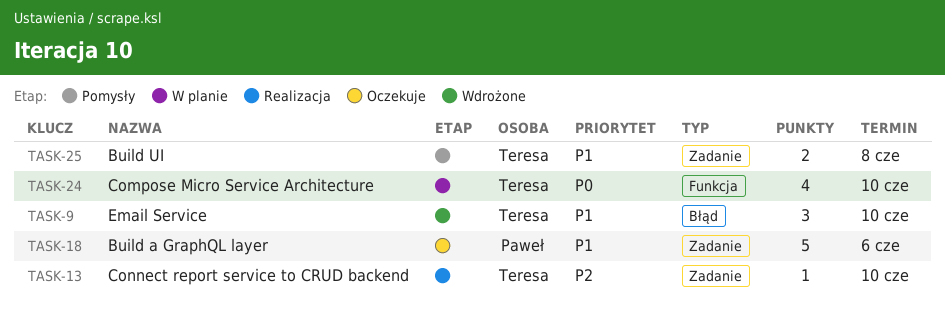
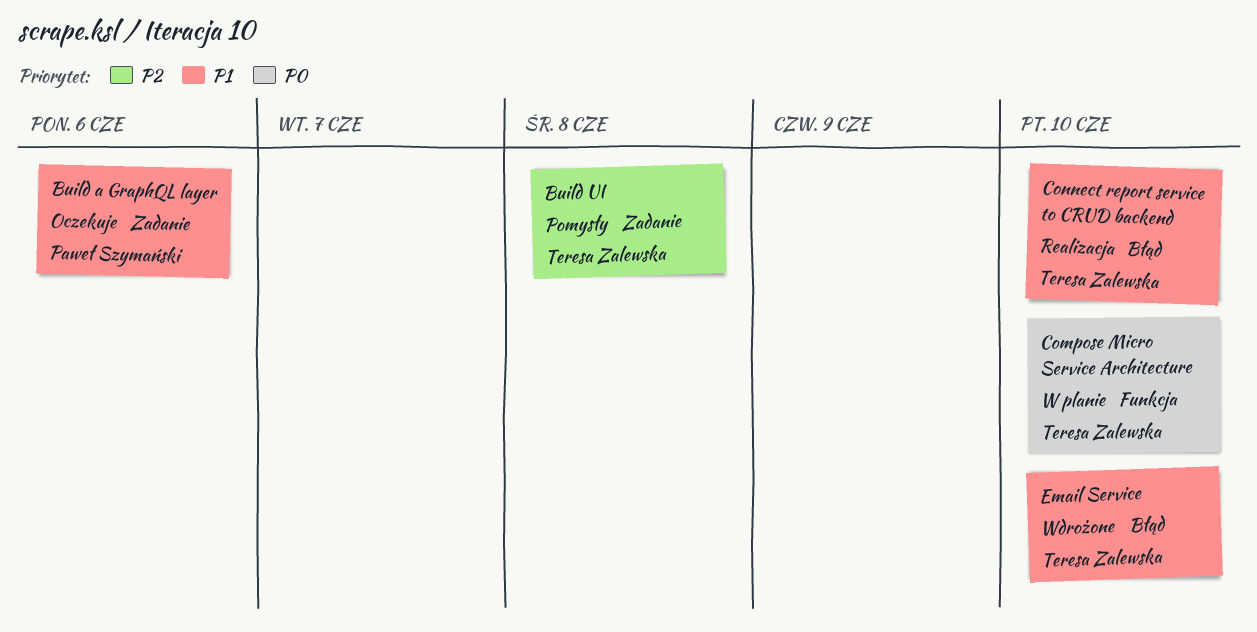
Build UI, priority: P1 -> P2
Connect report service to CRUD backend, priority: P2 -> P1
Connect report service to CRUD backend, label: Zadanie -> Błąd

